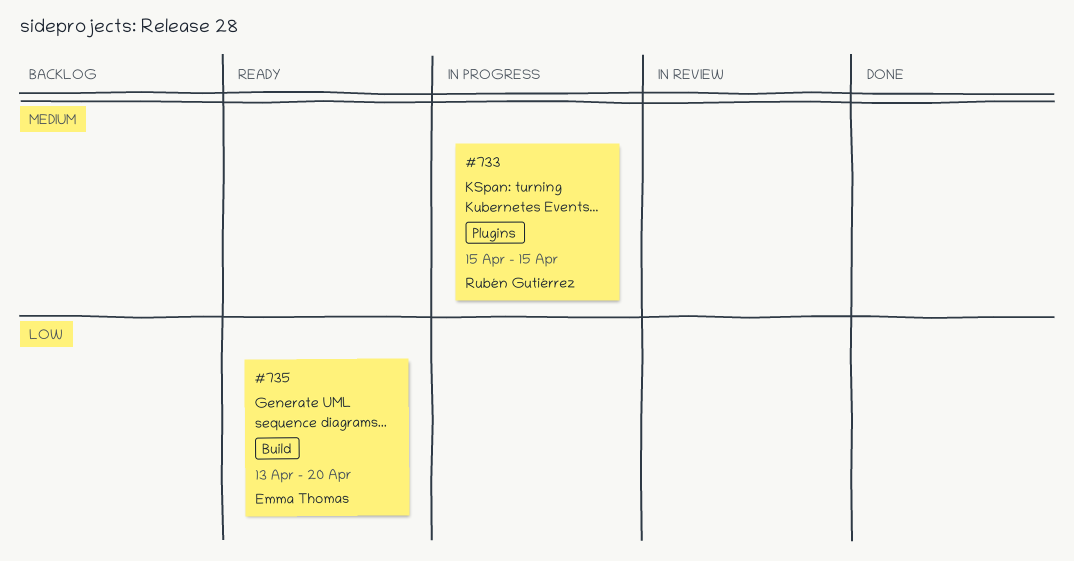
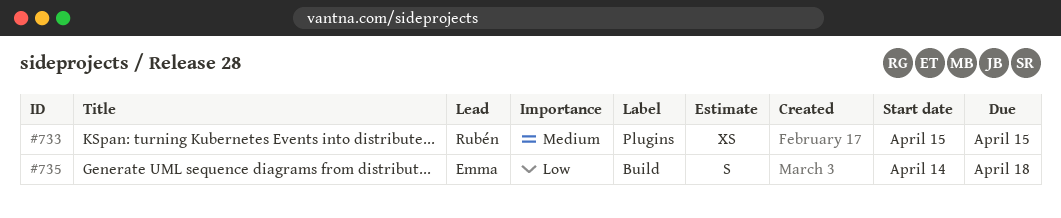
#735, start: Apr 13 -> Apr 14
#735, due: Apr 20 -> Apr 18

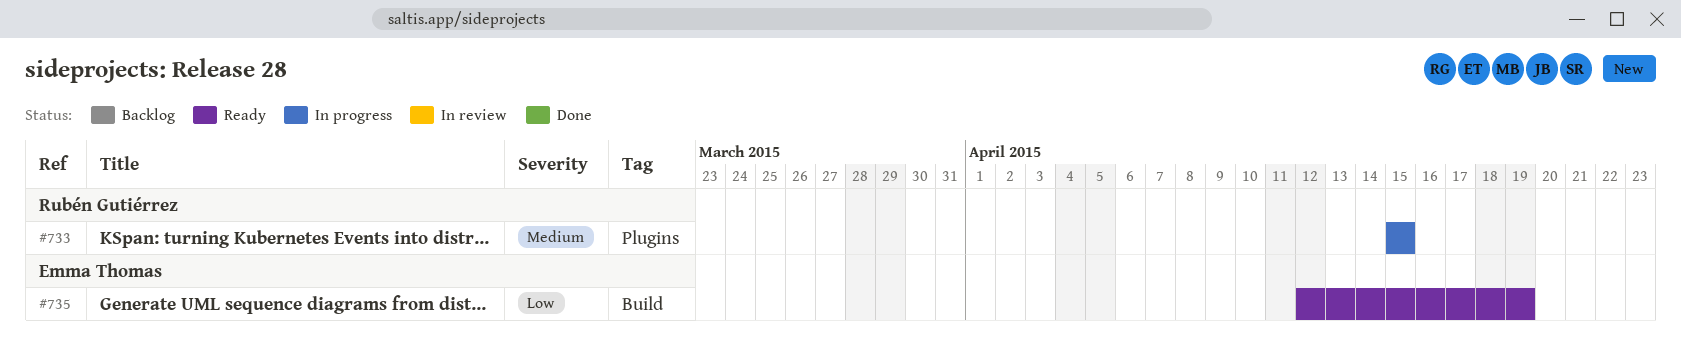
#735, start: Apr 14 -> Apr 12
#735, due: Apr 18 -> Apr 19

